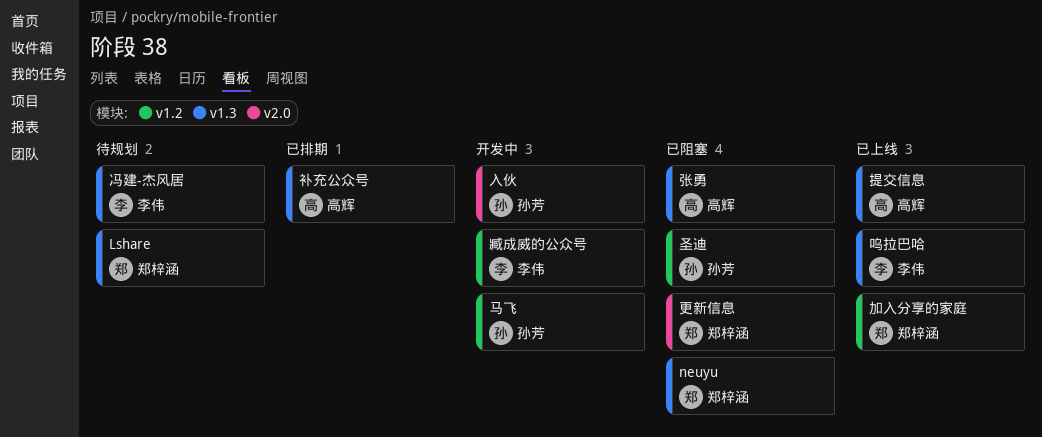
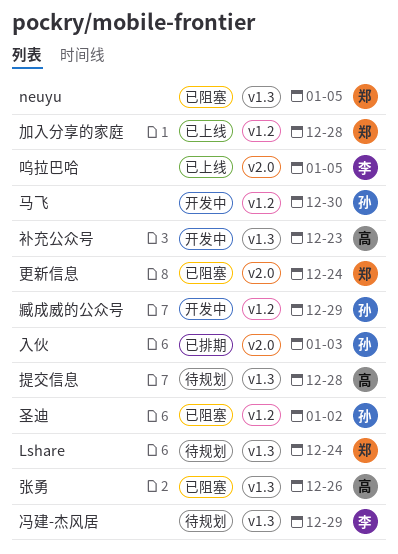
入伙, status: 开发中 -> 已排期
呜拉巴哈, label: v1.3 -> v2.0
提交信息, status: 已上线 -> 待规划
臧成威的公众号, owner: 李伟 -> 孙芳
补充公众号, status: 已排期 -> 开发中

